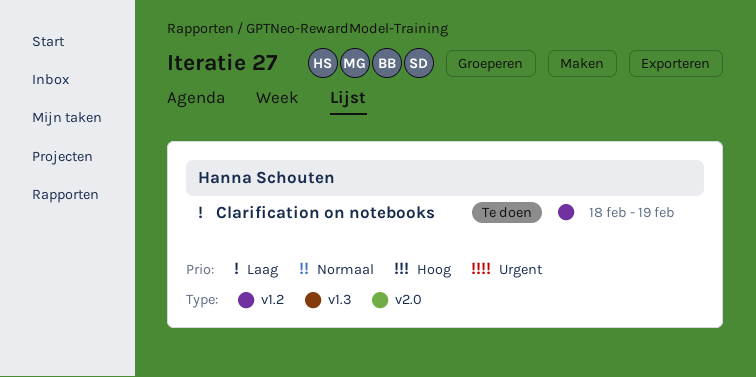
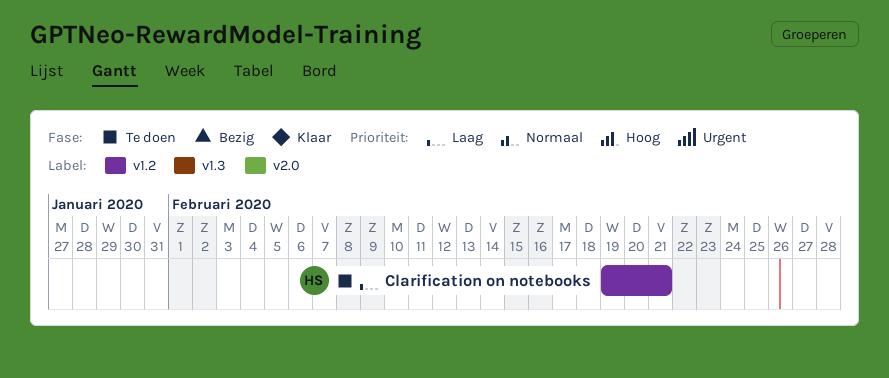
Clarification on notebooks, start: Feb 18 -> Feb 19
Clarification on notebooks, due: Feb 19 -> Feb 21

